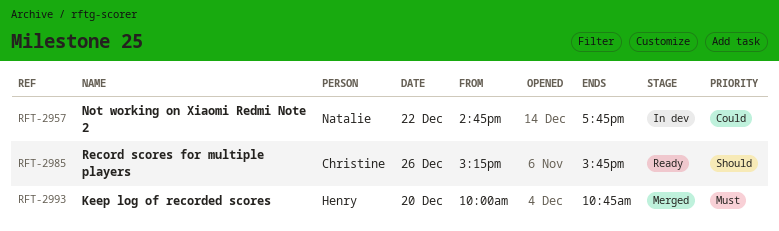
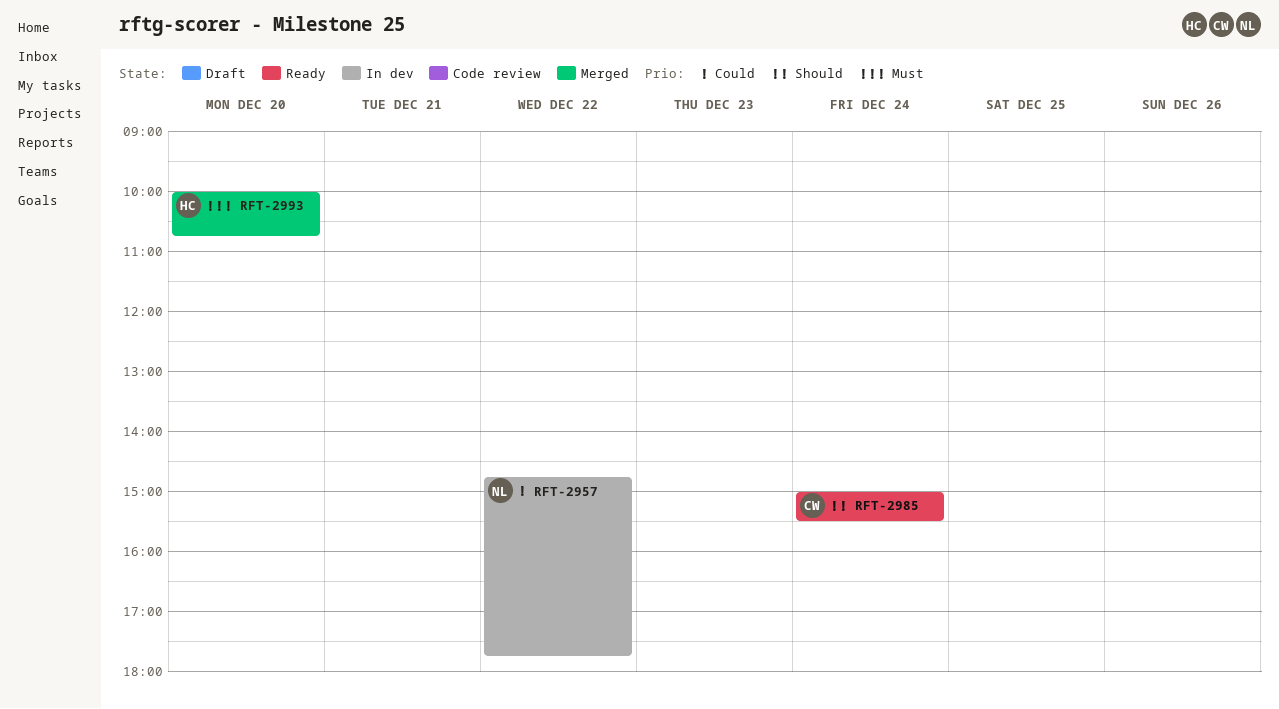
RFT-2985, day: Dec 26 -> Dec 24
RFT-2985, begins: 15:15 -> 15:00
RFT-2985, ends: 15:45 -> 15:30

